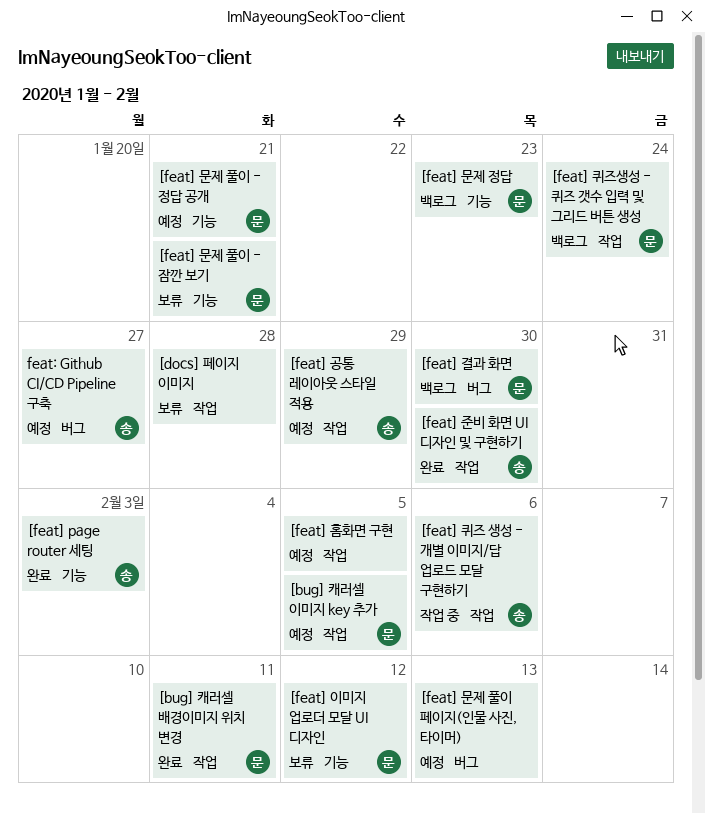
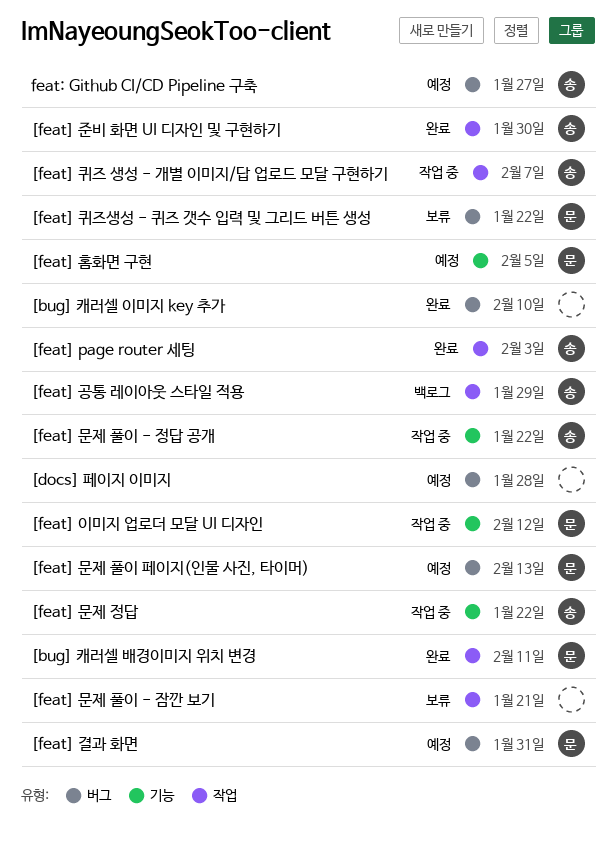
[bug] 캐러셀 이미지 key 추가, status: 예정 -> 완료
[bug] 캐러셀 이미지 key 추가, owner: 문 -> none
[bug] 캐러셀 이미지 key 추가, label: 작업 -> 버그
[bug] 캐러셀 이미지 key 추가, due: Feb 5 -> Feb 10
[docs] 페이지 이미지, status: 보류 -> 예정
[docs] 페이지 이미지, label: 작업 -> 버그
[feat] page router 세팅, label: 기능 -> 작업
[feat] 결과 화면, status: 백로그 -> 예정
[feat] 결과 화면, due: Jan 30 -> Jan 31
[feat] 공통 레이아웃 스타일 적용, status: 예정 -> 백로그
[feat] 문제 정답, status: 백로그 -> 작업 중
[feat] 문제 정답, owner: 문 -> 송
[feat] 문제 정답, due: Jan 23 -> Jan 22
[feat] 문제 풀이 - 잠깐 보기, owner: 문 -> none
[feat] 문제 풀이 - 잠깐 보기, label: 기능 -> 작업
[feat] 문제 풀이 - 정답 공개, status: 예정 -> 작업 중
[feat] 문제 풀이 - 정답 공개, owner: 문 -> 송
[feat] 문제 풀이 - 정답 공개, due: Jan 21 -> Jan 22
[feat] 문제 풀이 페이지(인물 사진, 타이머), owner: none -> 문
[feat] 이미지 업로더 모달 UI 디자인, status: 보류 -> 작업 중
[feat] 퀴즈 생성 - 개별 이미지/답 업로드 모달 구현하기, due: Feb 6 -> Feb 7
[feat] 퀴즈생성 - 퀴즈 갯수 입력 및 그리드 버튼 생성, status: 백로그 -> 보류
[feat] 퀴즈생성 - 퀴즈 갯수 입력 및 그리드 버튼 생성, label: 작업 -> 버그
[feat] 퀴즈생성 - 퀴즈 갯수 입력 및 그리드 버튼 생성, due: Jan 24 -> Jan 22
[feat] 홈화면 구현, owner: none -> 문
[feat] 홈화면 구현, label: 작업 -> 기능

